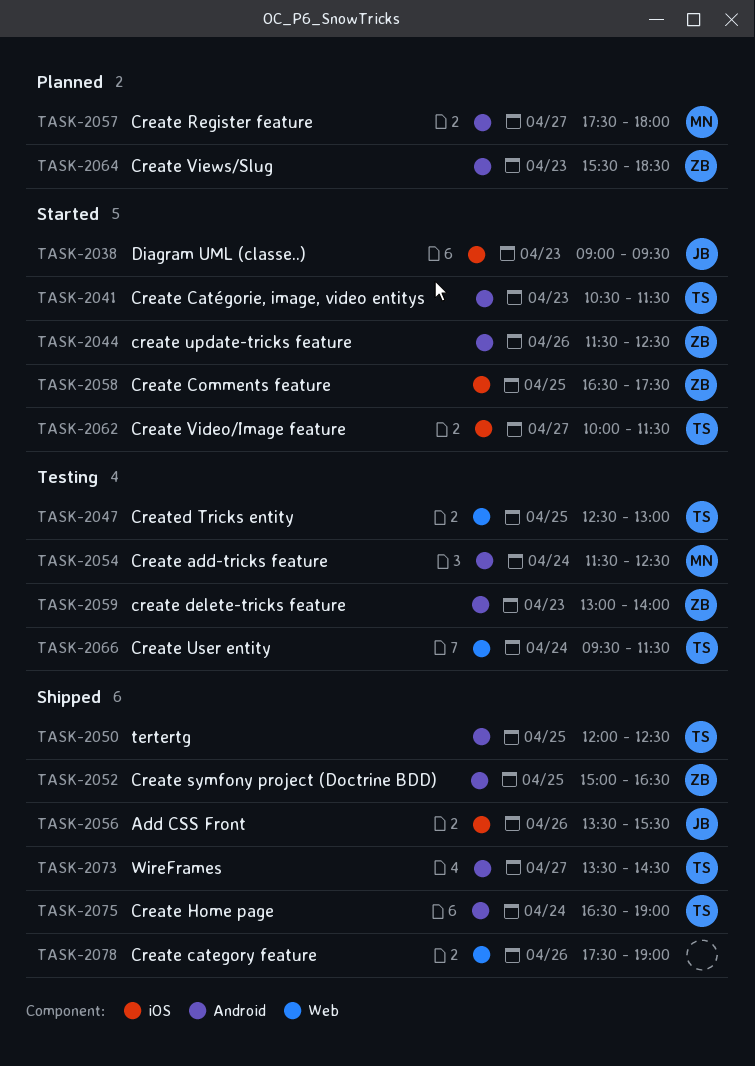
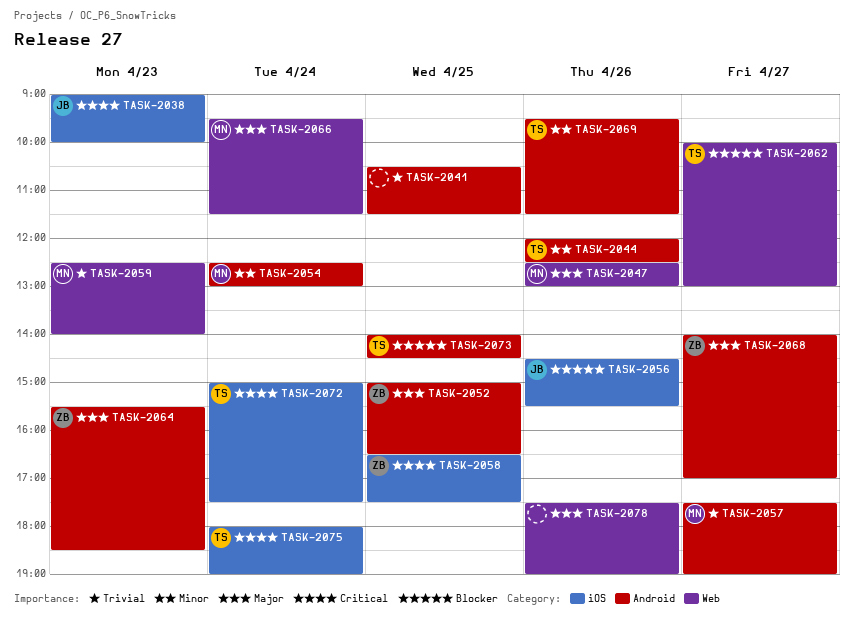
TASK-2038, ends: 09:30 -> 10:00
TASK-2041, owner: TS -> none
TASK-2041, day: Apr 23 -> Apr 25
TASK-2044, owner: ZB -> TS
TASK-2044, begins: 11:30 -> 12:00
TASK-2047, owner: TS -> MN
TASK-2047, day: Apr 25 -> Apr 26
TASK-2050: present -> none
TASK-2054, begins: 11:30 -> 12:30
TASK-2054, ends: 12:30 -> 13:00
TASK-2056, begins: 13:30 -> 14:30
TASK-2057, ends: 18:00 -> 19:00
TASK-2059, owner: ZB -> MN
TASK-2059, label: Android -> Web
TASK-2059, begins: 13:00 -> 12:30
TASK-2062, label: iOS -> Web
TASK-2062, ends: 11:30 -> 13:00
TASK-2066, owner: TS -> MN
TASK-2068: none -> present
TASK-2069: none -> present
TASK-2072: none -> present
TASK-2073, day: Apr 27 -> Apr 25
TASK-2073, begins: 13:30 -> 14:00
TASK-2075, label: Android -> iOS
TASK-2075, begins: 16:30 -> 18:00

